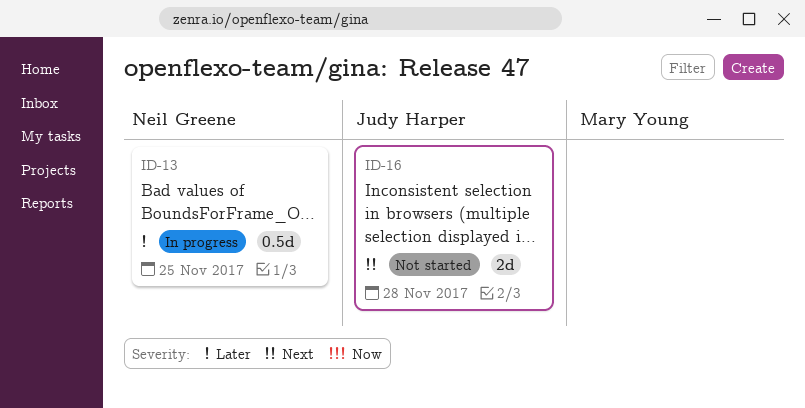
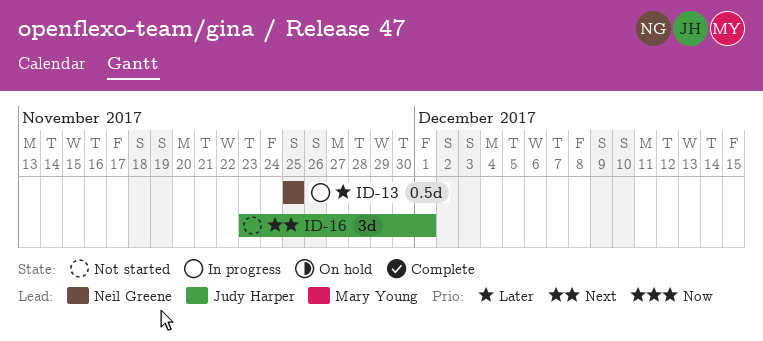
ID-16, estimate: 2d -> 3d
ID-16, due: Nov 28 -> Dec 1

